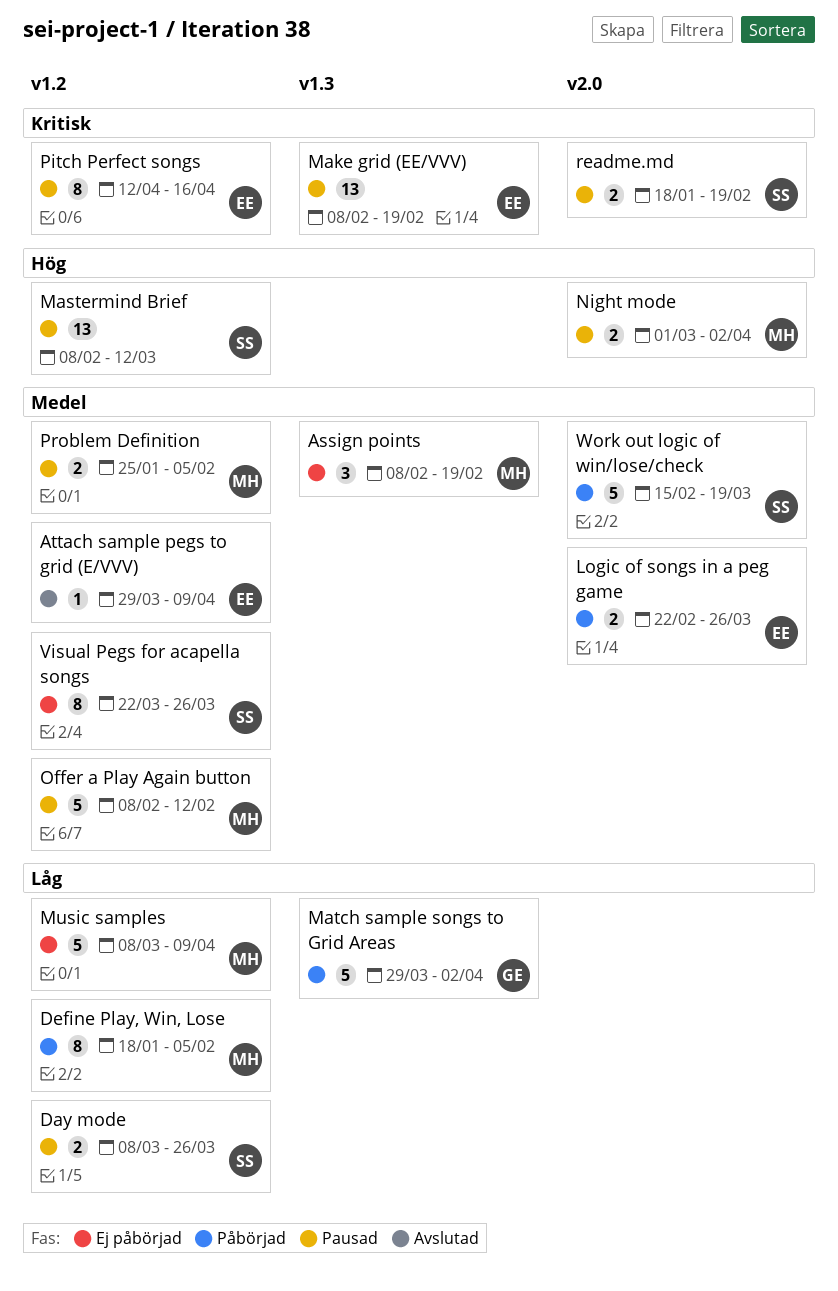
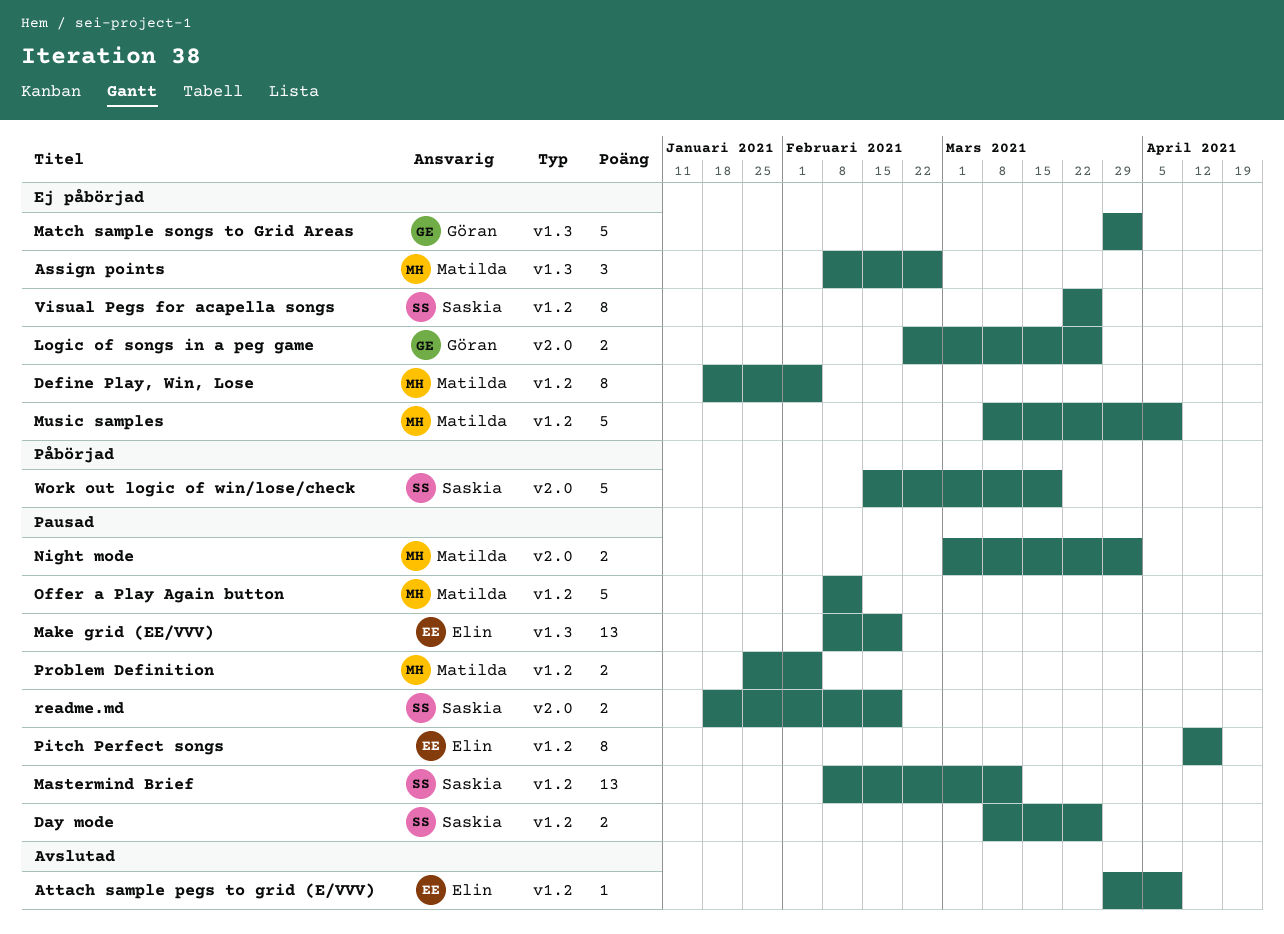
Assign points, due: Feb 19 -> Feb 26
Define Play, Win, Lose, status: Påbörjad -> Ej påbörjad
Logic of songs in a peg game, status: Påbörjad -> Ej påbörjad
Logic of songs in a peg game, owner: Elin -> Göran
Match sample songs to Grid Areas, status: Påbörjad -> Ej påbörjad

